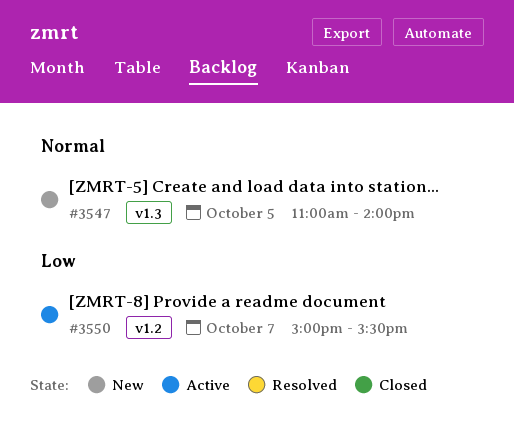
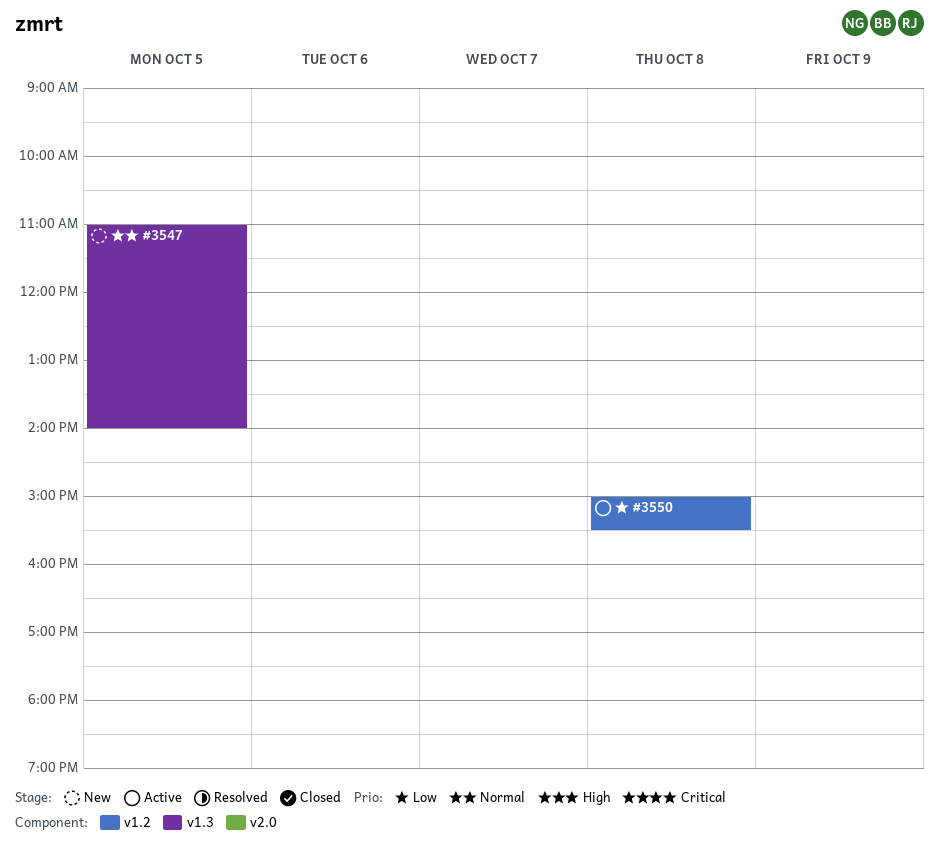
#3550, day: Oct 7 -> Oct 8

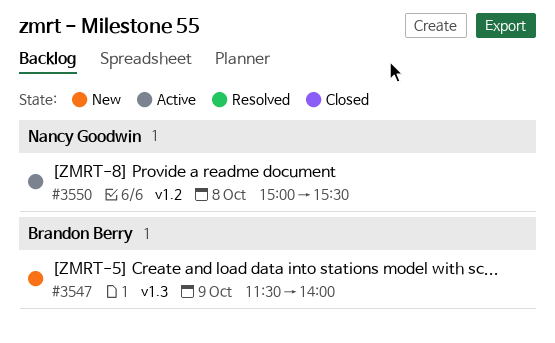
#3547, day: Oct 5 -> Oct 9
#3547, begins: 11:00 -> 11:30

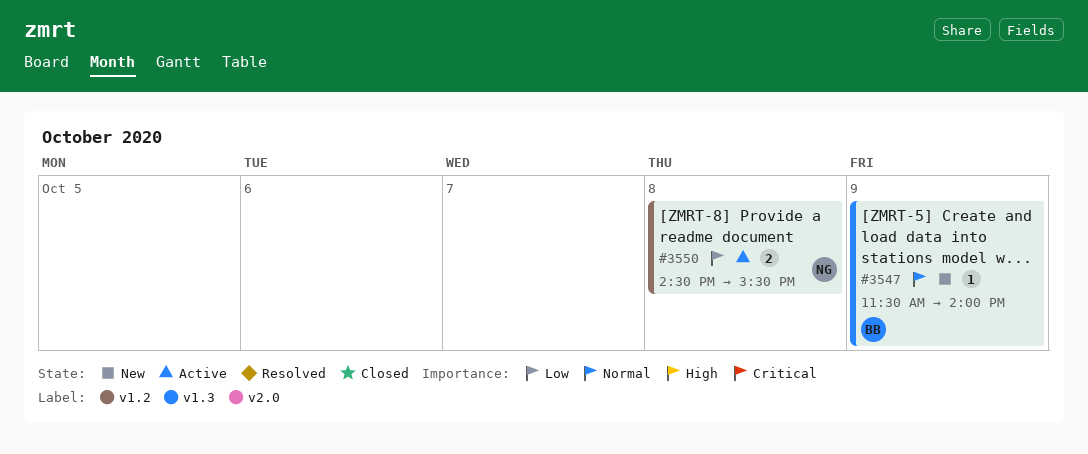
#3550, begins: 15:00 -> 14:30

